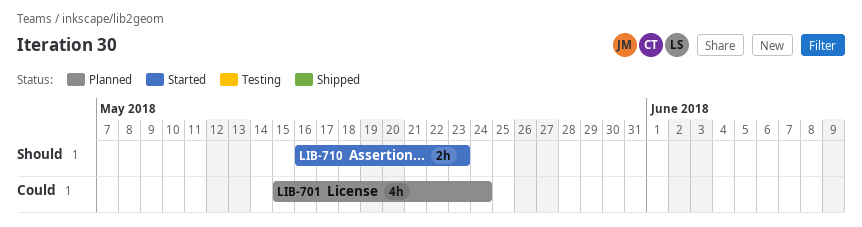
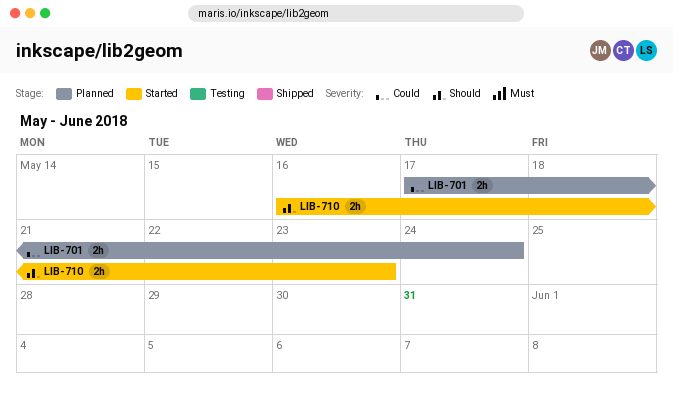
LIB-701, estimate: 4h -> 2h
LIB-701, start: May 15 -> May 17

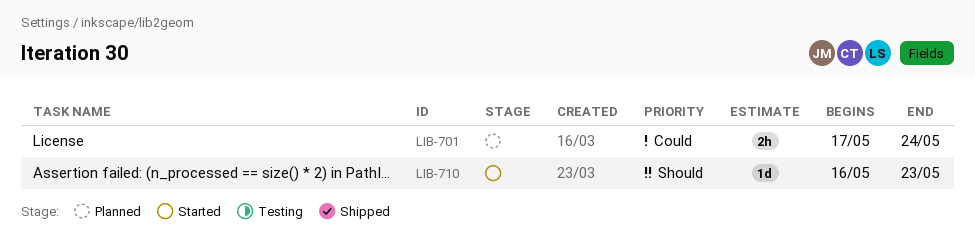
LIB-710, estimate: 2h -> 1d

